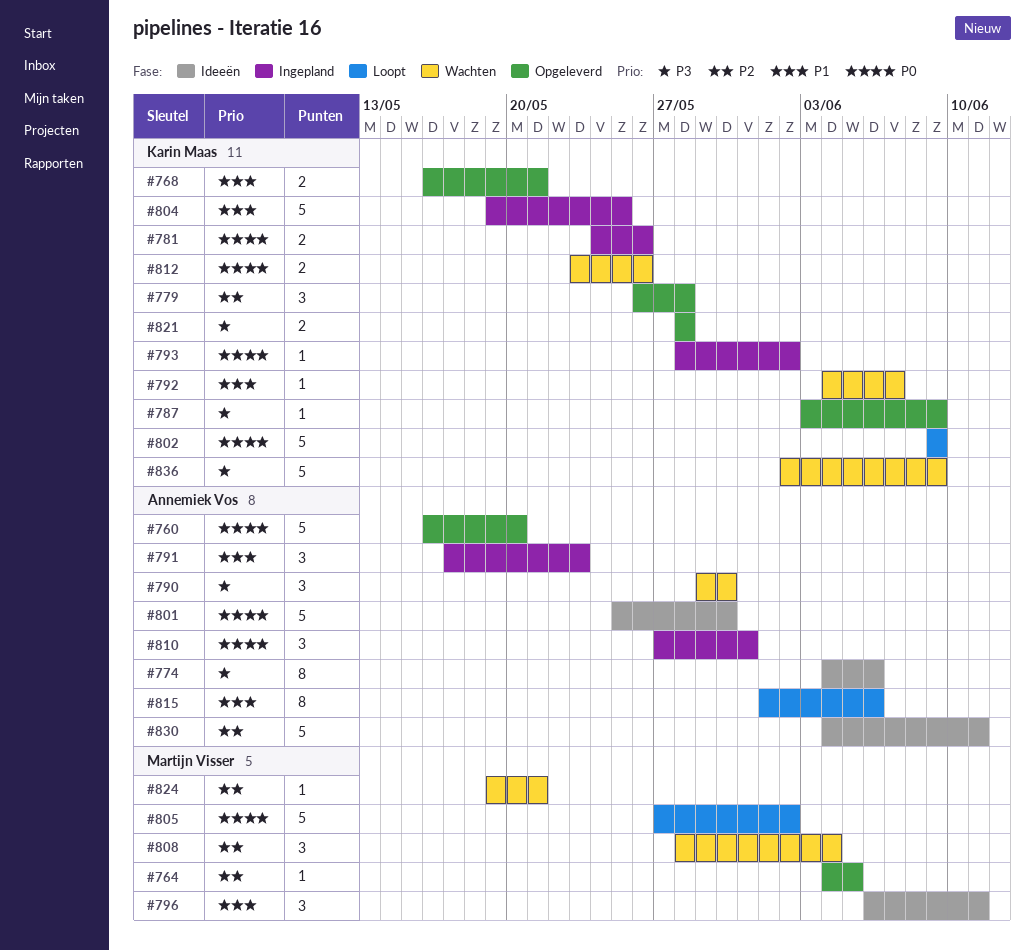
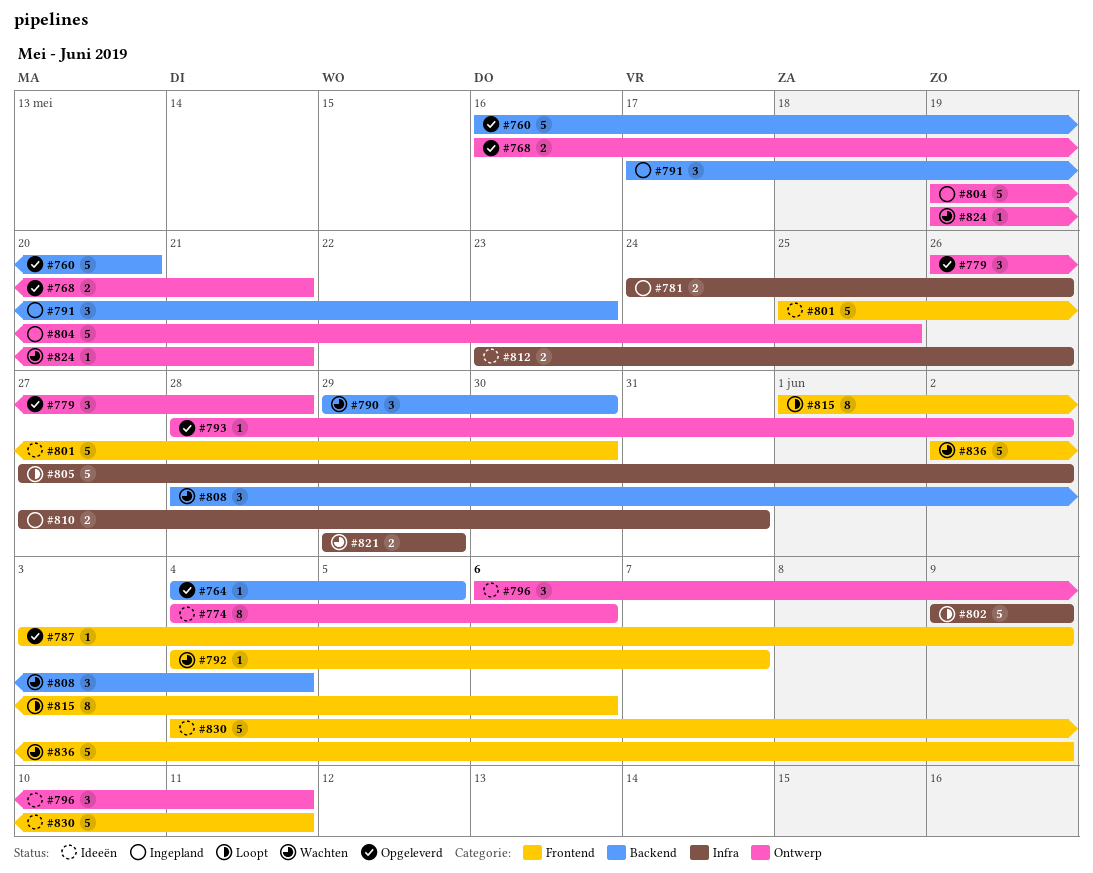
#793, status: Ingepland -> Opgeleverd
#810, estimate: 3 -> 2
#812, status: Wachten -> Ideeën
#821, status: Opgeleverd -> Wachten
#821, start: May 28 -> May 29
#821, due: May 28 -> May 29

